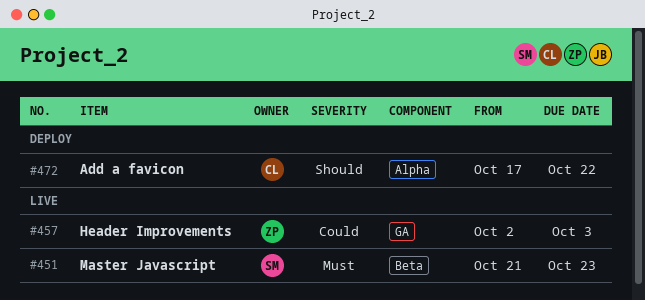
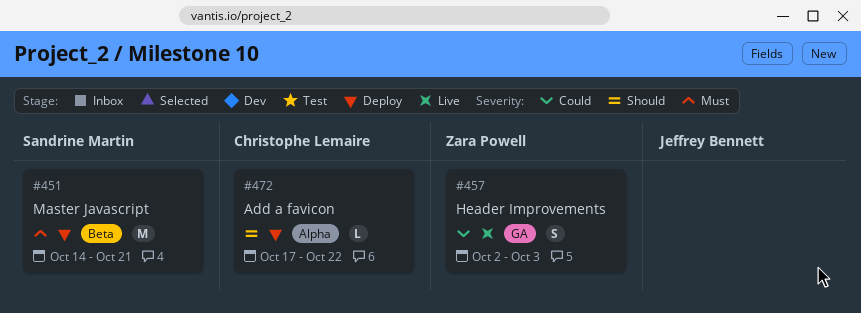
#451, status: Live -> Deploy
#451, start: Oct 21 -> Oct 14
#451, due: Oct 23 -> Oct 21

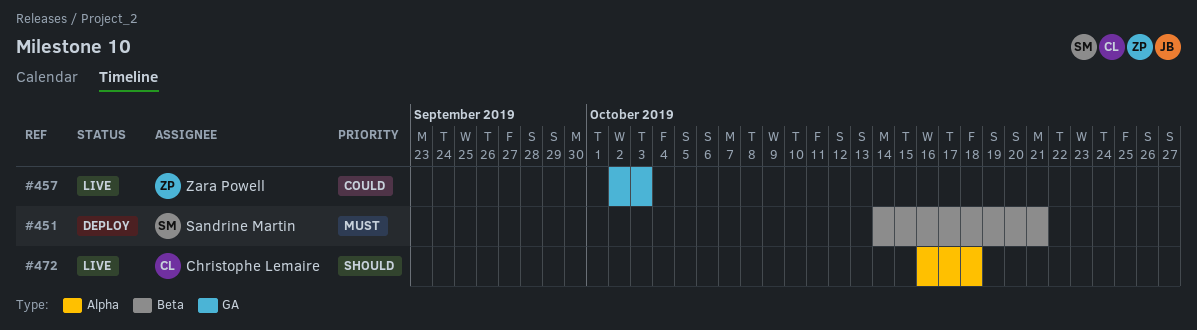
#472, status: Deploy -> Live
#472, start: Oct 17 -> Oct 16
#472, due: Oct 22 -> Oct 18

